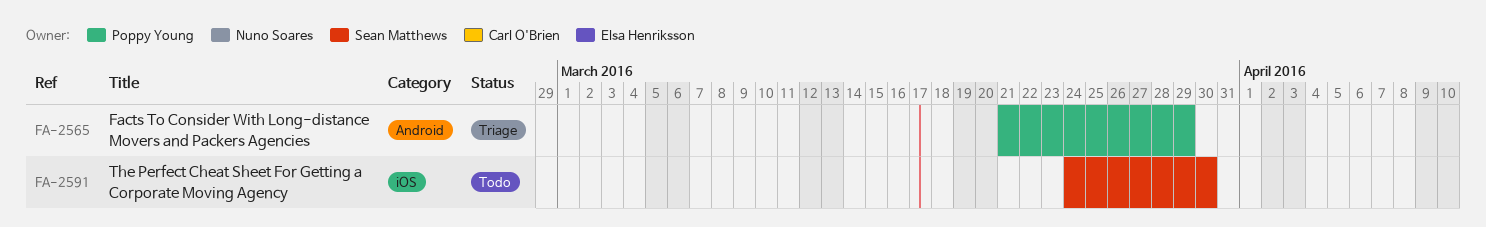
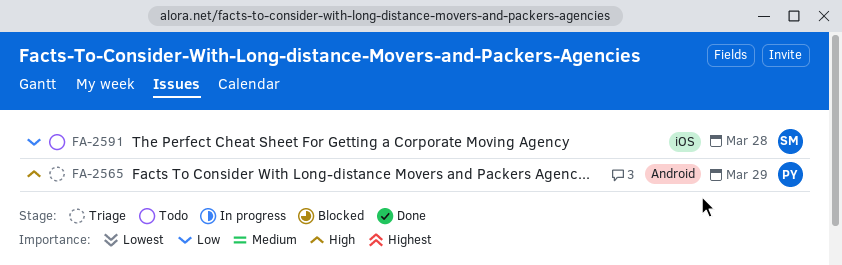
FA-2591, due: Mar 30 -> Mar 28

